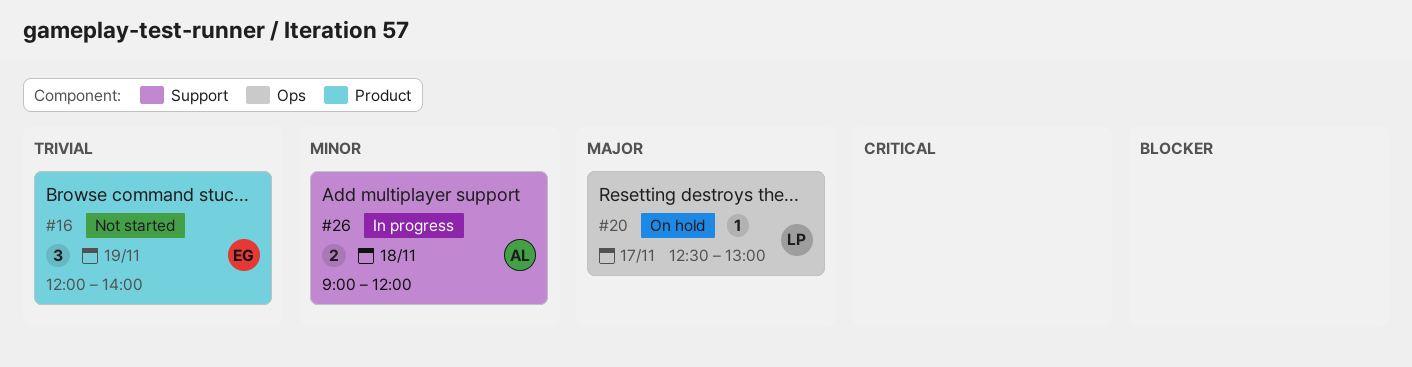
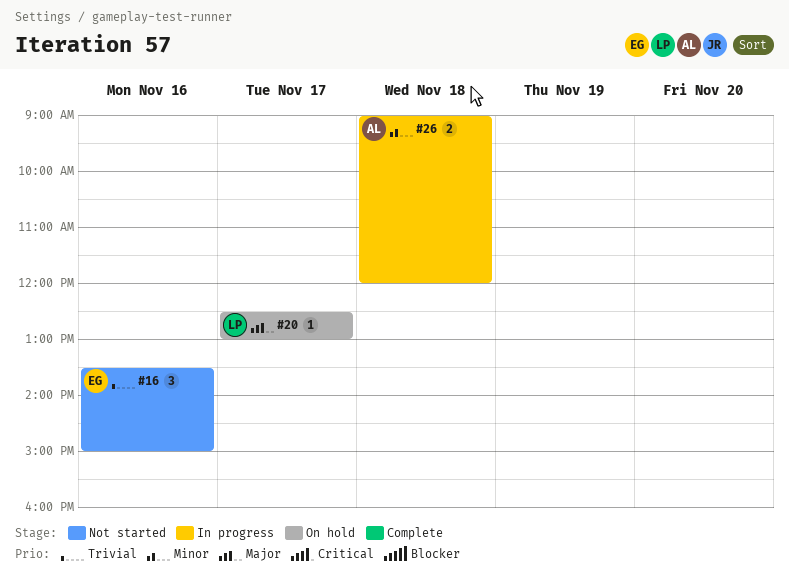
#16, day: Nov 19 -> Nov 16
#16, begins: 12:00 -> 13:30
#16, ends: 14:00 -> 15:00

